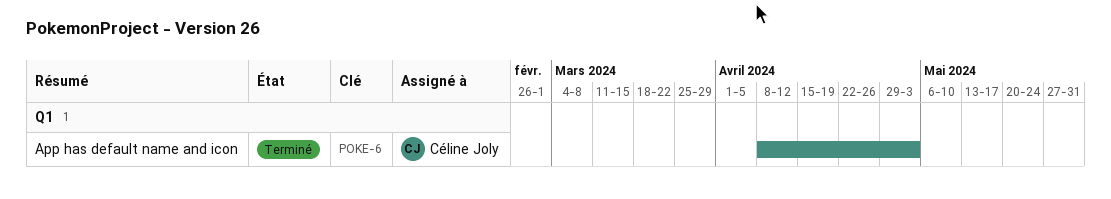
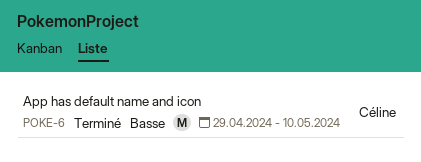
POKE-6, start: Apr 8 -> Apr 29
POKE-6, due: May 3 -> May 10

